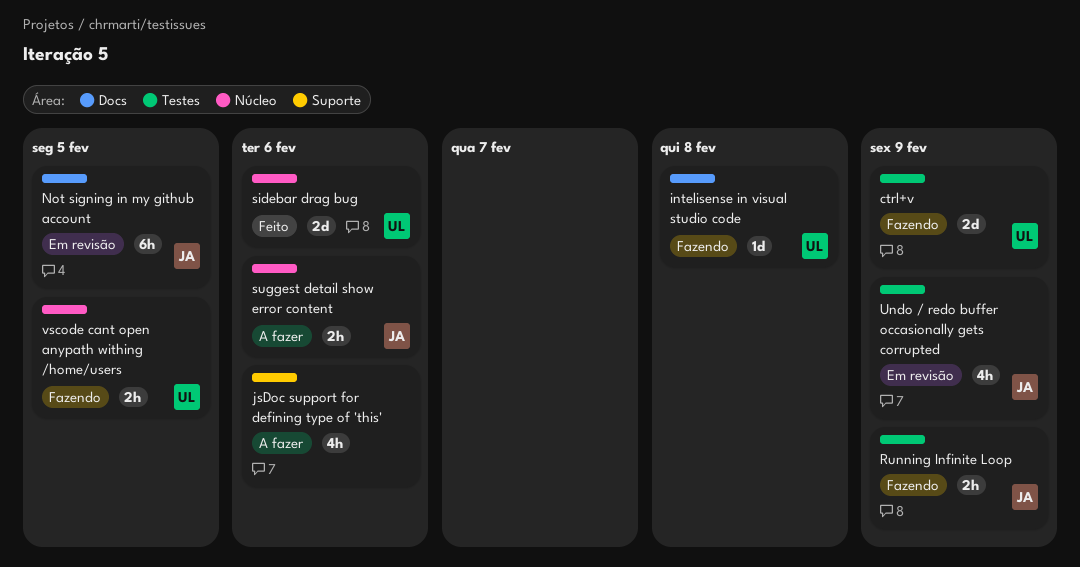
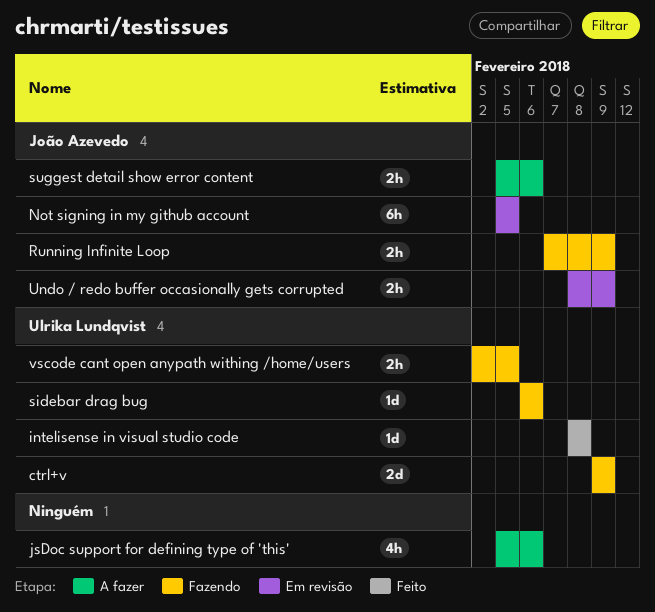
intelisense in visual studio code, status: Fazendo -> Feito
sidebar drag bug, status: Feito -> Fazendo
sidebar drag bug, estimate: 2d -> 1d
Undo / redo buffer occasionally gets corrupted, estimate: 4h -> 2h

